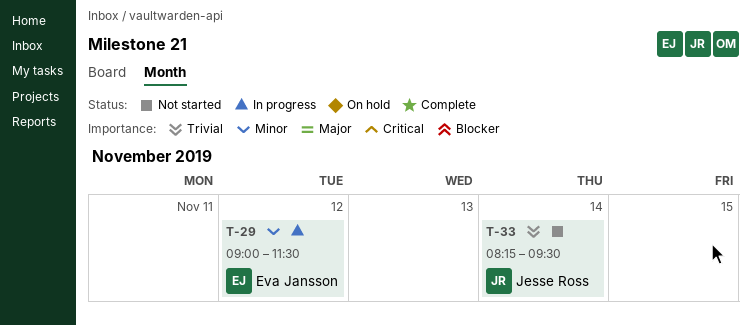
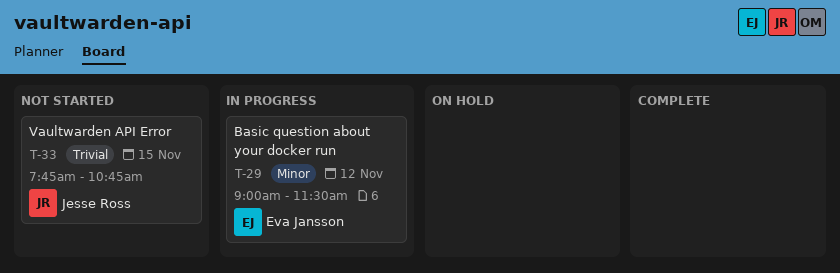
T-33, day: Nov 14 -> Nov 15
T-33, begins: 08:15 -> 07:45
T-33, ends: 09:30 -> 10:45

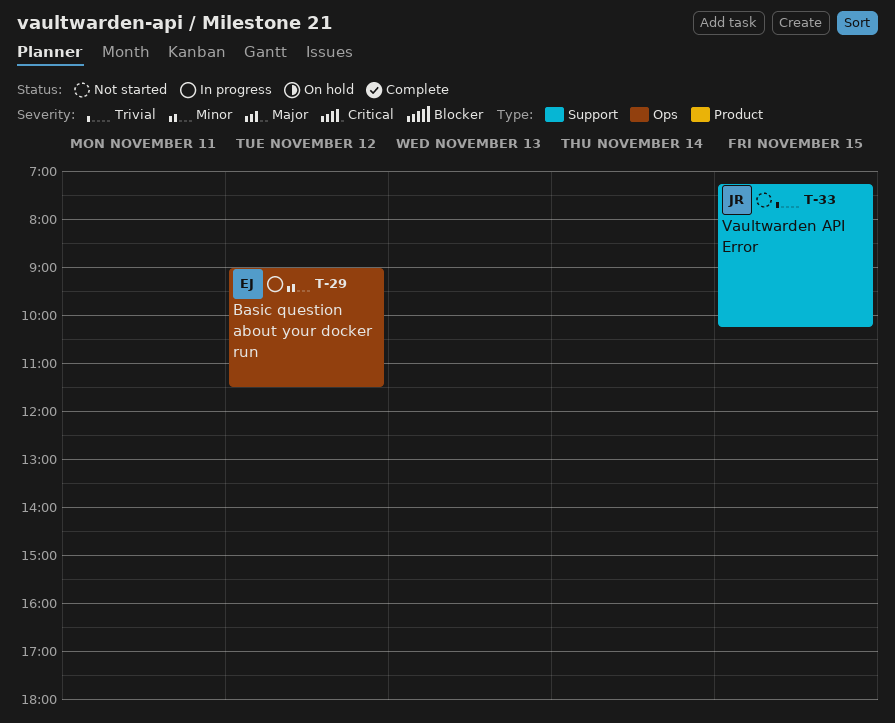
T-33, begins: 07:45 -> 07:15
T-33, ends: 10:45 -> 10:15

